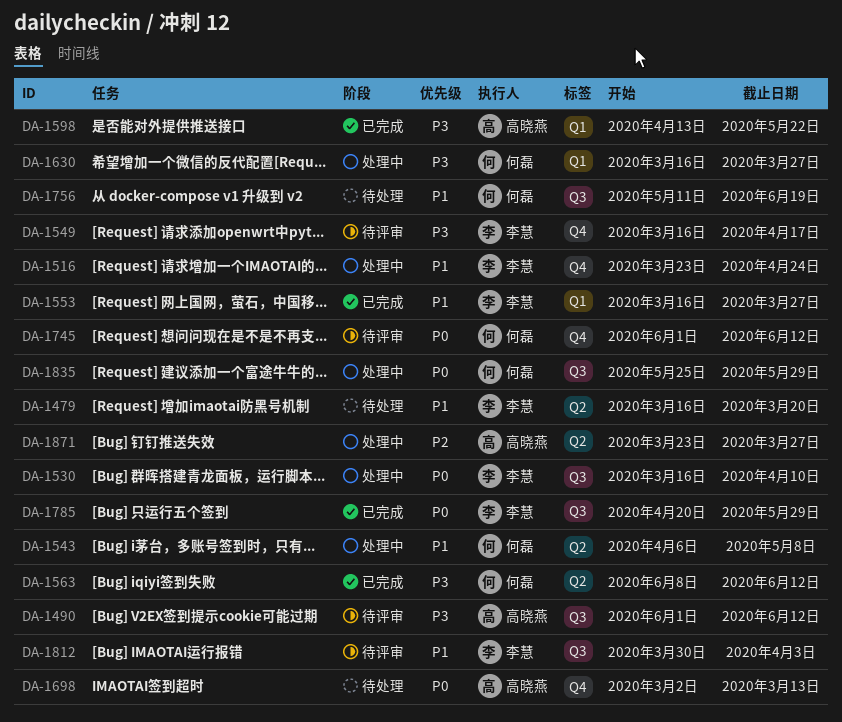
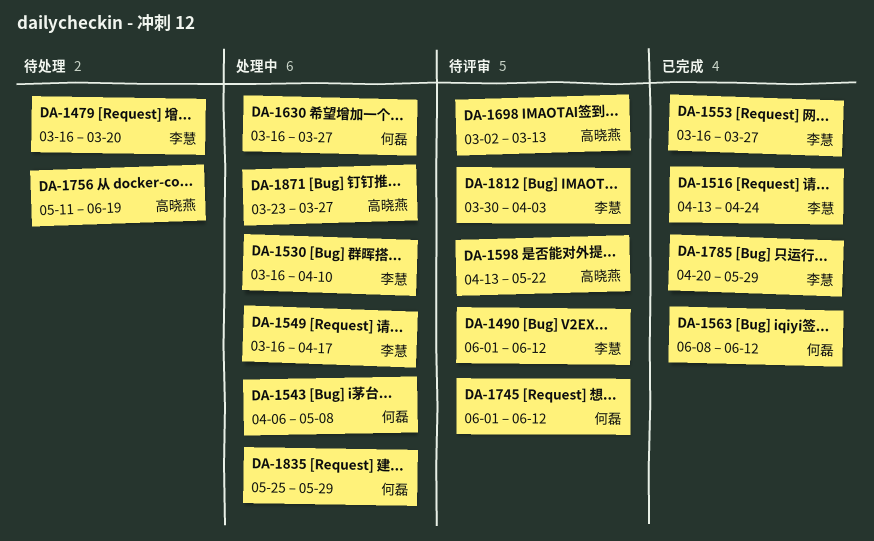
DA-1490, owner: 高晓燕 -> 李慧
DA-1516, status: 处理中 -> 已完成
DA-1516, start: Mar 23 -> Apr 13
DA-1549, status: 待评审 -> 处理中
DA-1598, status: 已完成 -> 待评审
DA-1698, status: 待处理 -> 待评审
DA-1756, owner: 何磊 -> 高晓燕

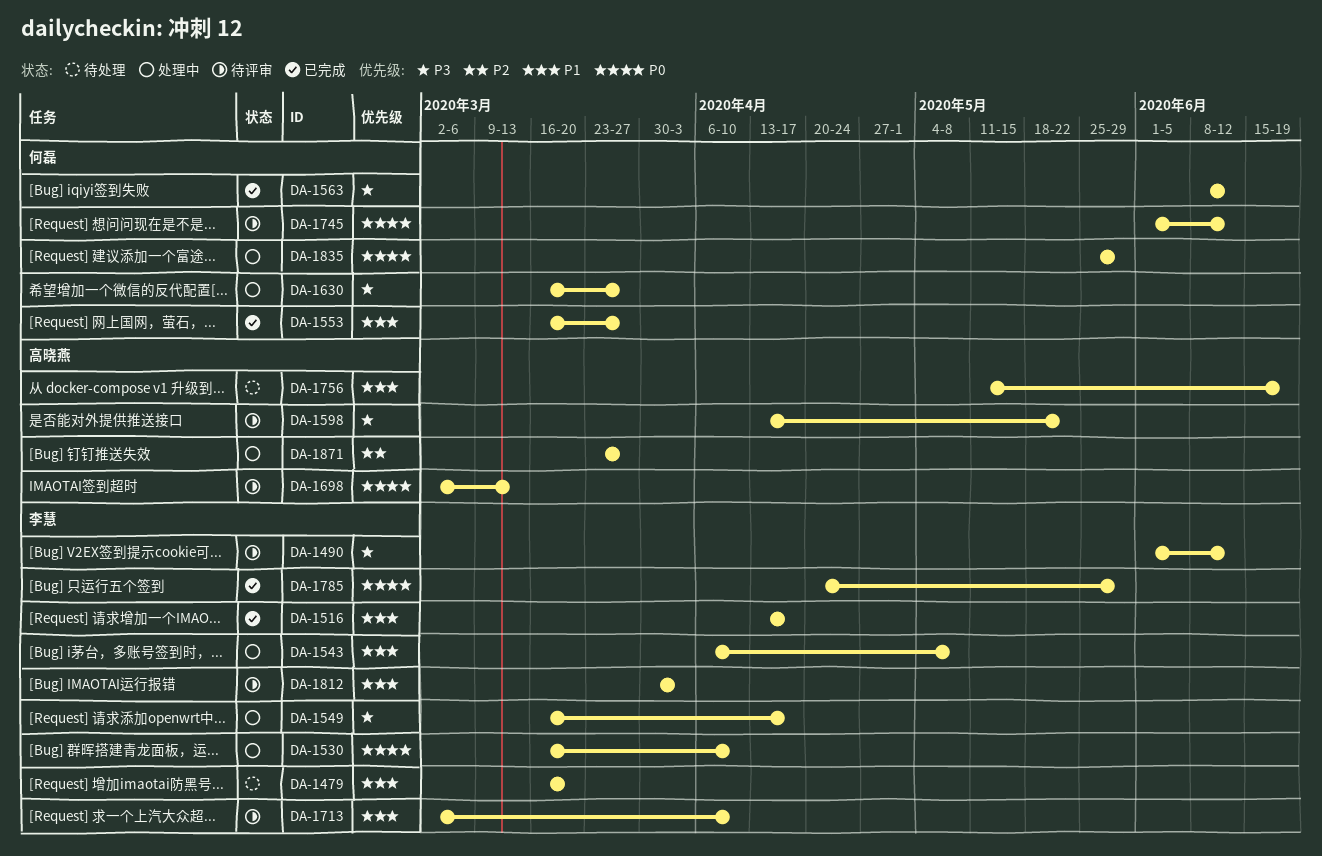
DA-1516, due: Apr 24 -> Apr 17
DA-1543, owner: 何磊 -> 李慧
DA-1553, owner: 李慧 -> 何磊
DA-1713: none -> present

